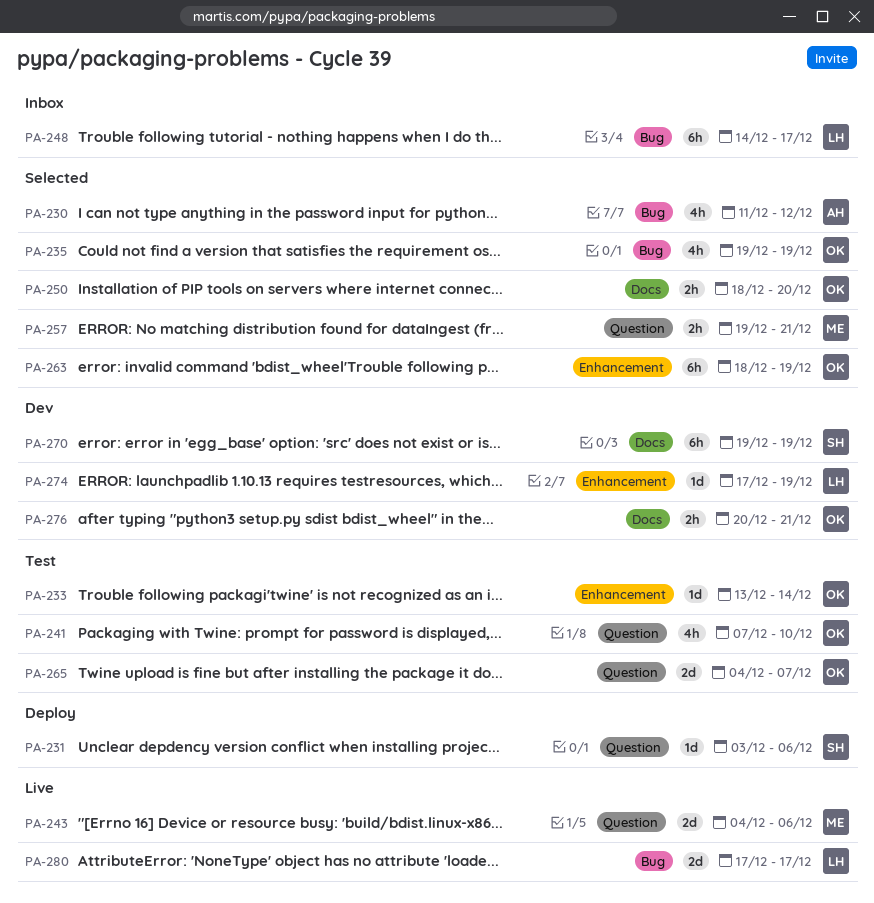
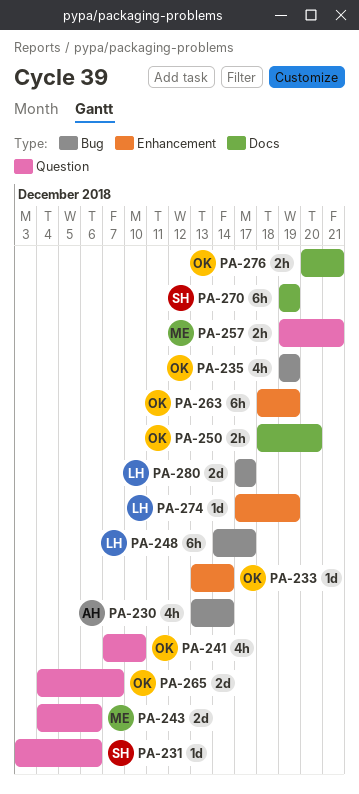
PA-230, start: Dec 11 -> Dec 13
PA-230, due: Dec 12 -> Dec 14

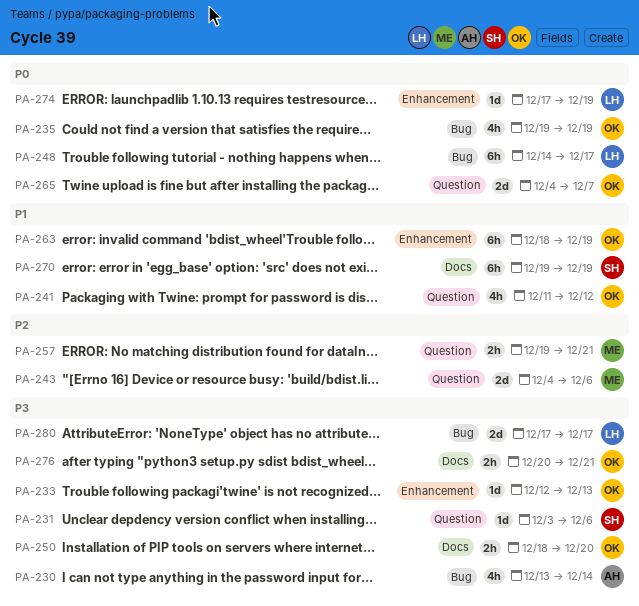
PA-233, start: Dec 13 -> Dec 12
PA-233, due: Dec 14 -> Dec 13
PA-241, start: Dec 7 -> Dec 11
PA-241, due: Dec 10 -> Dec 12

